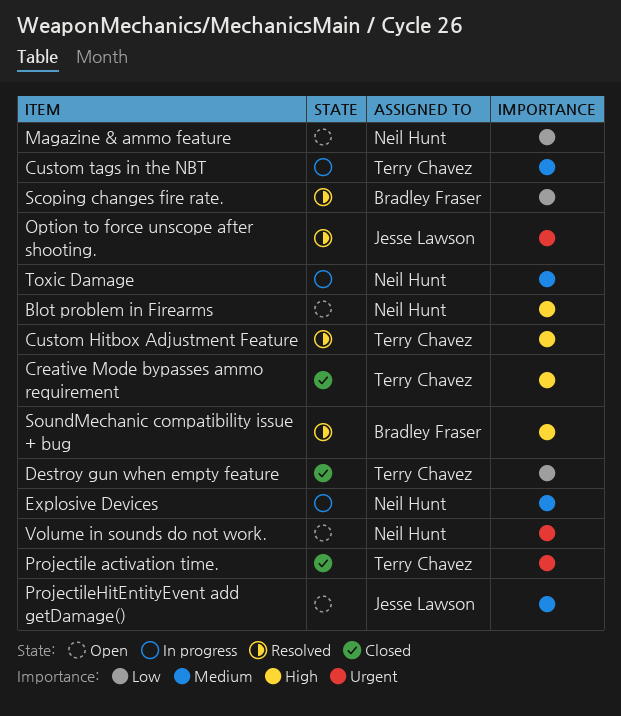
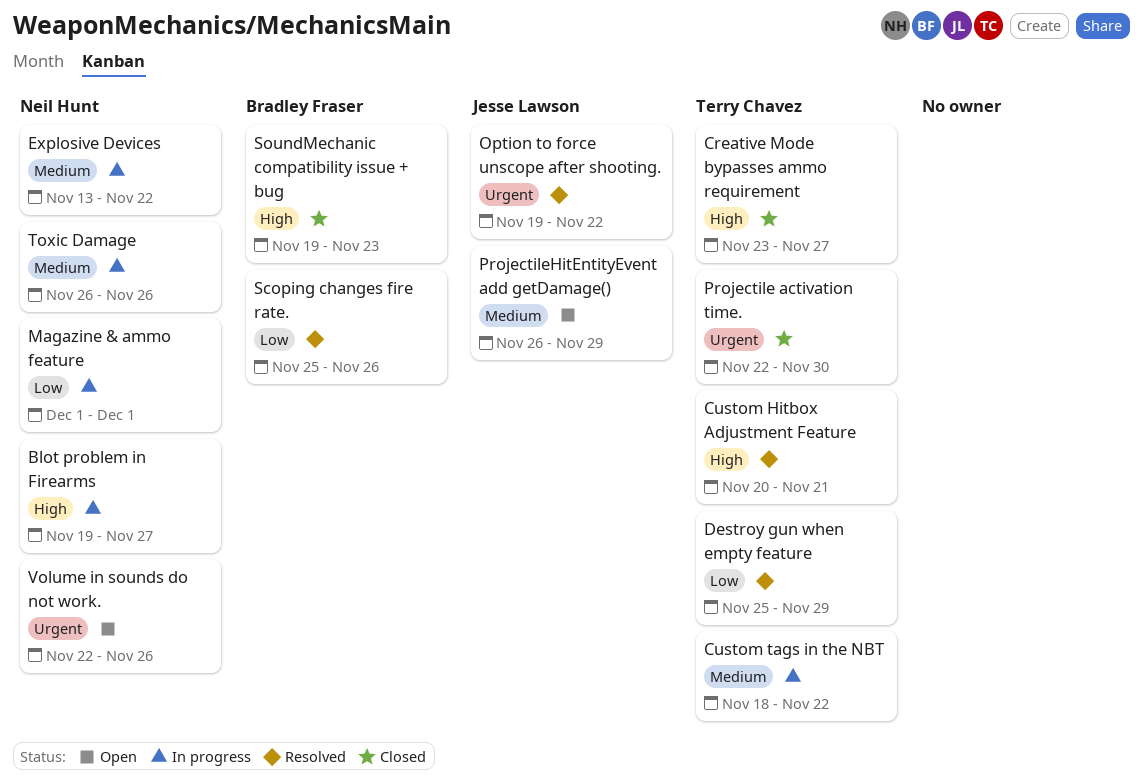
Blot problem in Firearms, status: Open -> In progress
Destroy gun when empty feature, status: Closed -> Resolved
Magazine & ammo feature, status: Open -> In progress
SoundMechanic compatibility issue + bug, status: Resolved -> Closed

